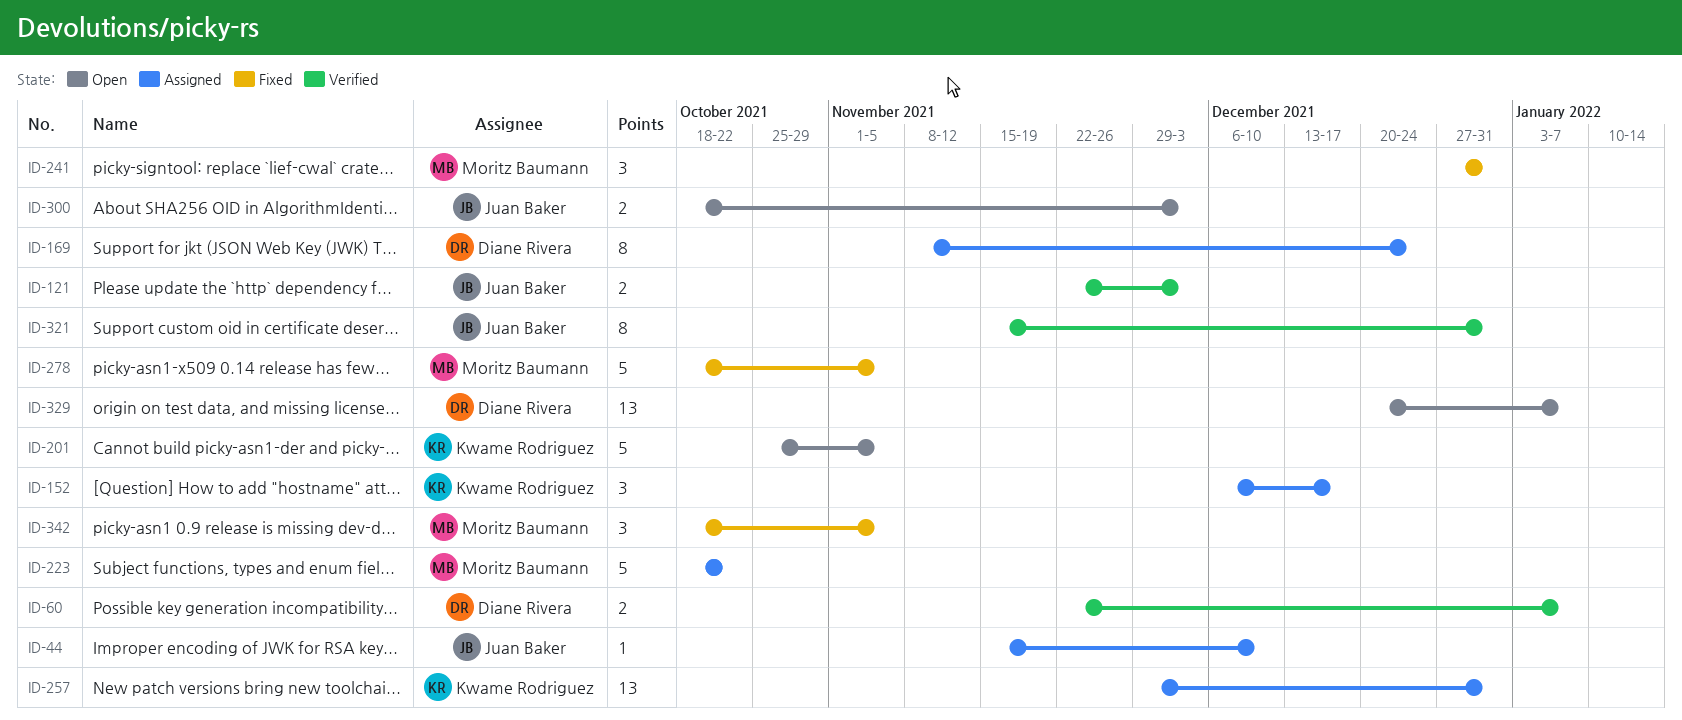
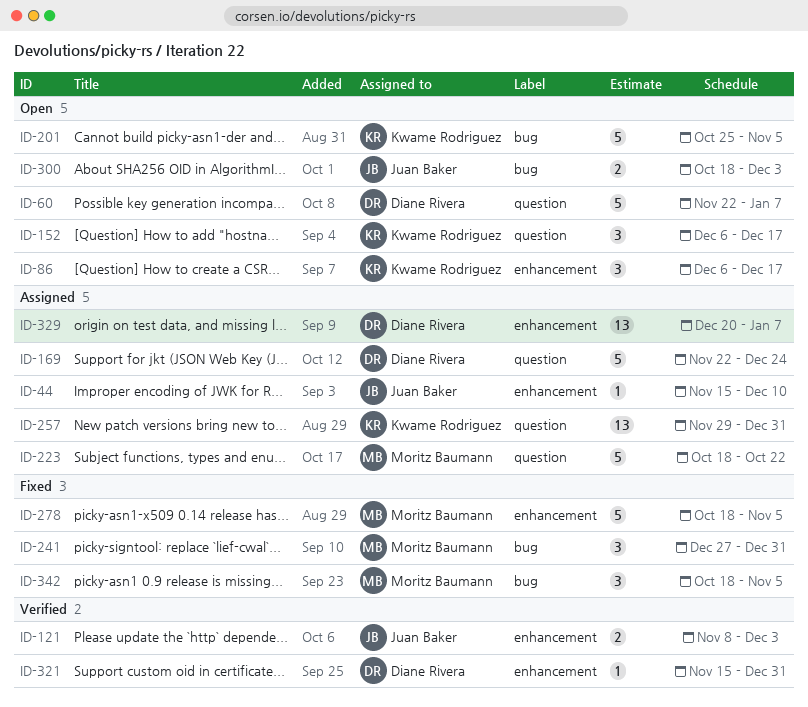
ID-60, status: Verified -> Open
ID-60, estimate: 2 -> 5
ID-86: none -> present
ID-121, start: Nov 22 -> Nov 8
ID-152, status: Assigned -> Open
ID-169, estimate: 8 -> 5
ID-169, start: Nov 8 -> Nov 22
ID-321, owner: Juan Baker -> Diane Rivera
ID-321, estimate: 8 -> 1
ID-329, status: Open -> Assigned

